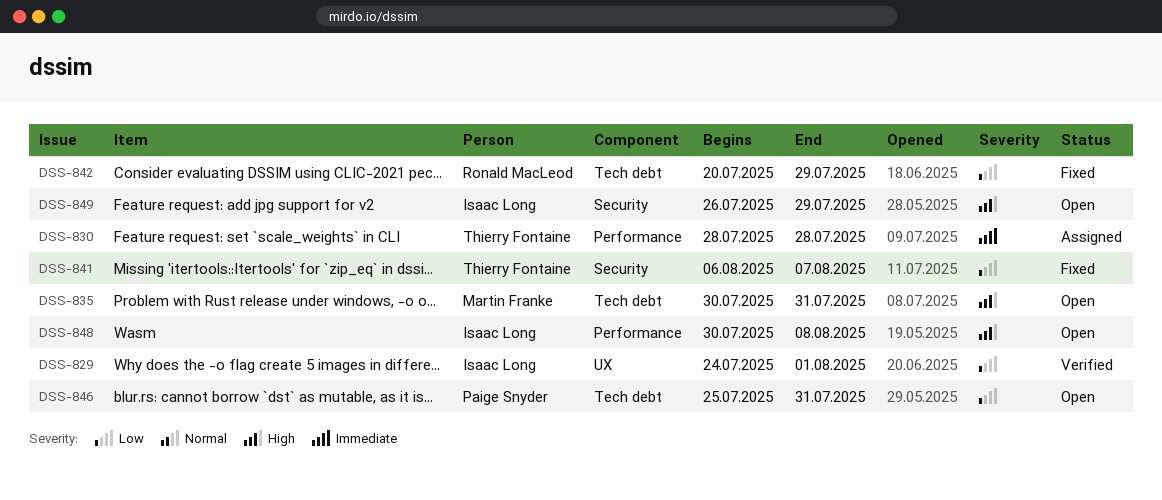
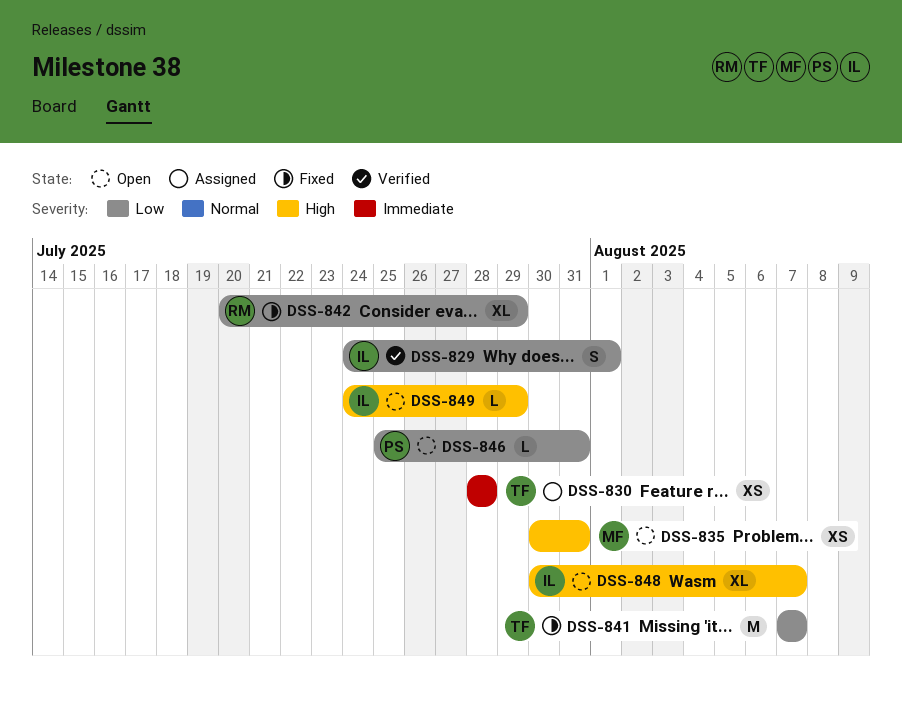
DSS-841, start: Aug 6 -> Aug 7
DSS-848, due: Aug 8 -> Aug 7
DSS-849, start: Jul 26 -> Jul 24

